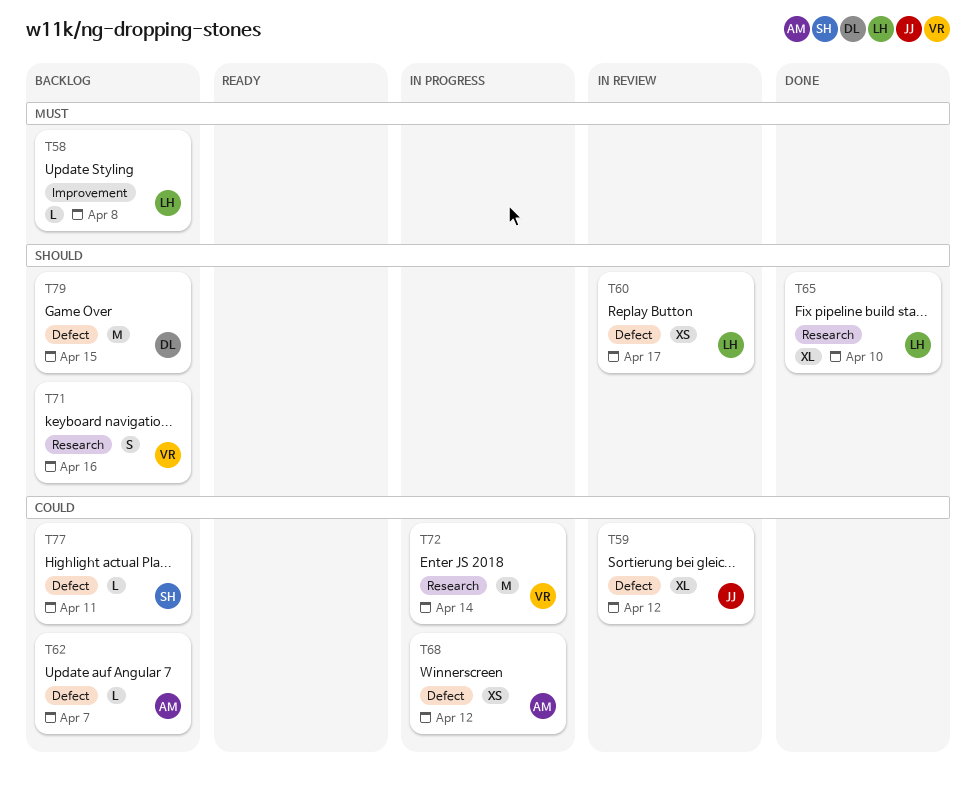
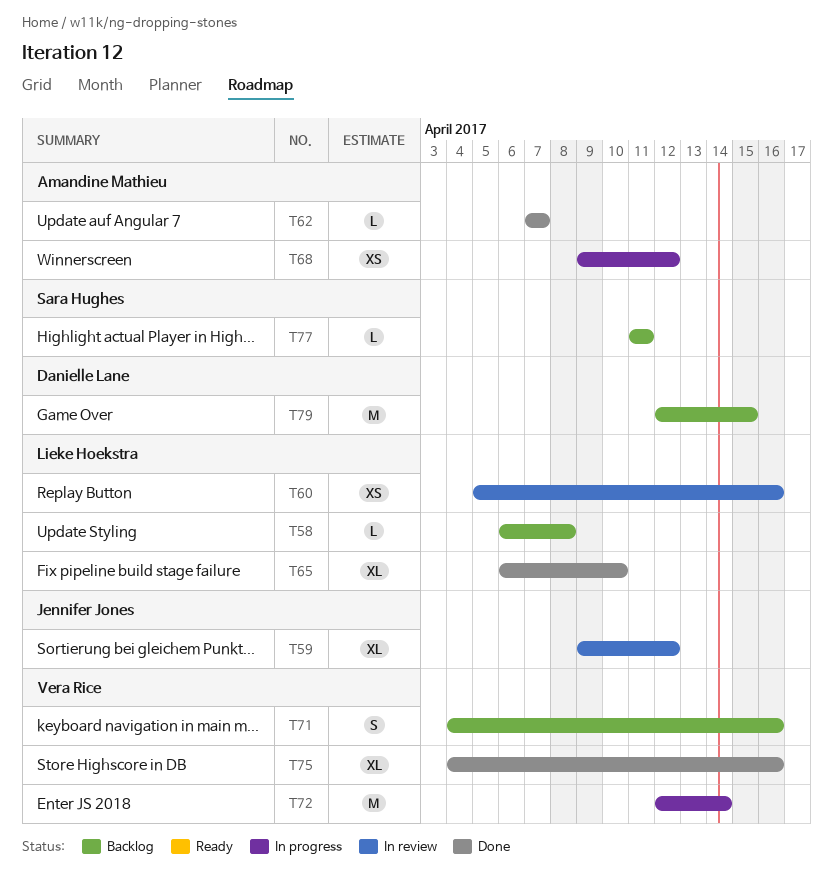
T60, due: Apr 17 -> Apr 16
T62, status: Backlog -> Done
T75: none -> present

